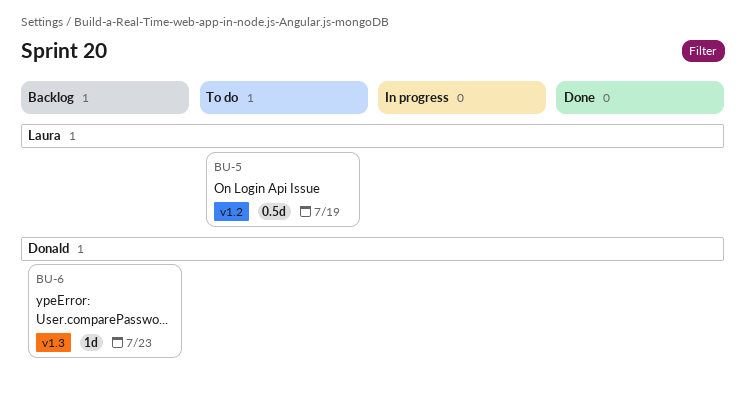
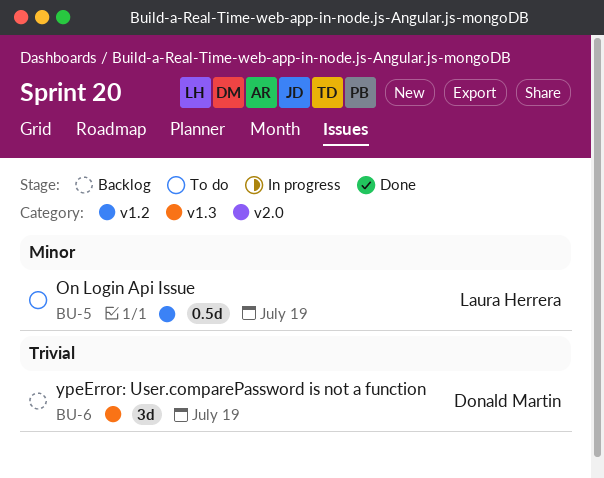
BU-6, estimate: 1d -> 3d
BU-6, due: Jul 23 -> Jul 19

